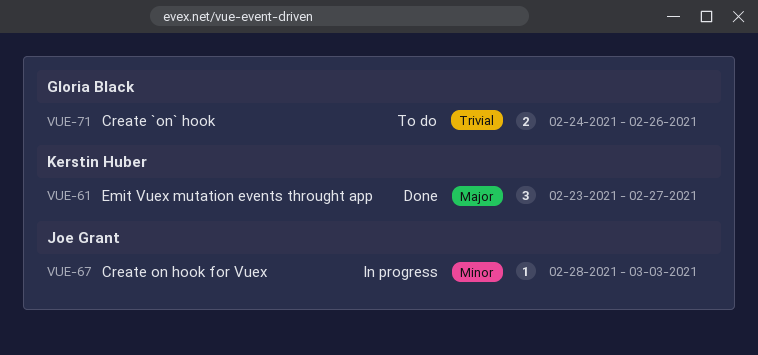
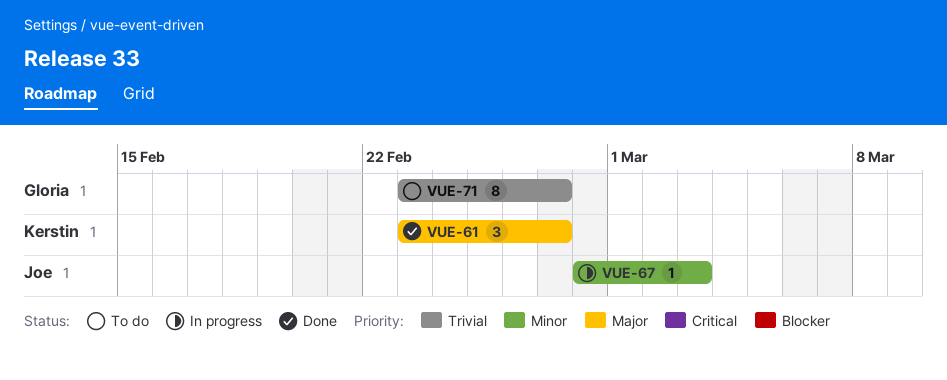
VUE-71, estimate: 2 -> 8
VUE-71, start: Feb 24 -> Feb 23
VUE-71, due: Feb 26 -> Feb 27

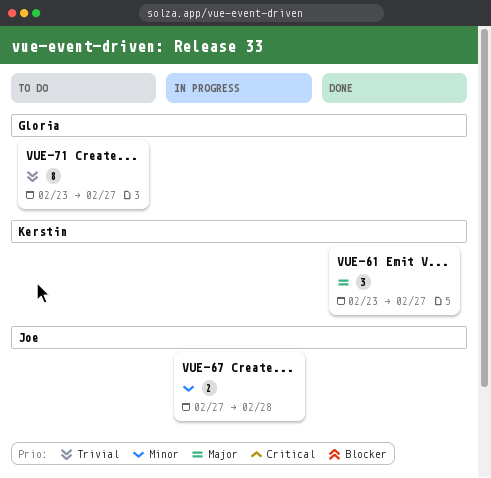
VUE-67, estimate: 1 -> 2
VUE-67, start: Feb 28 -> Feb 27
VUE-67, due: Mar 3 -> Feb 28

